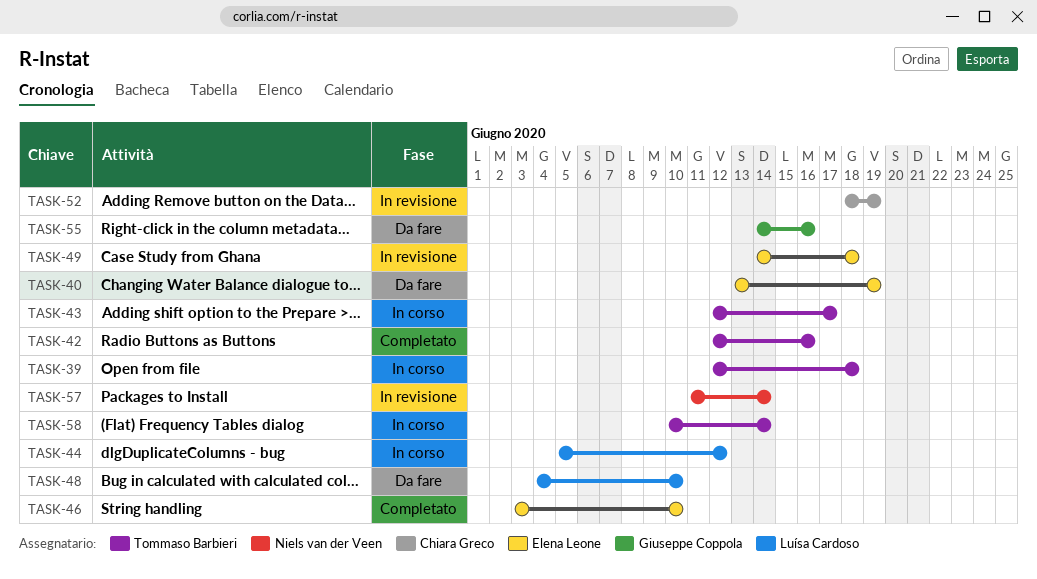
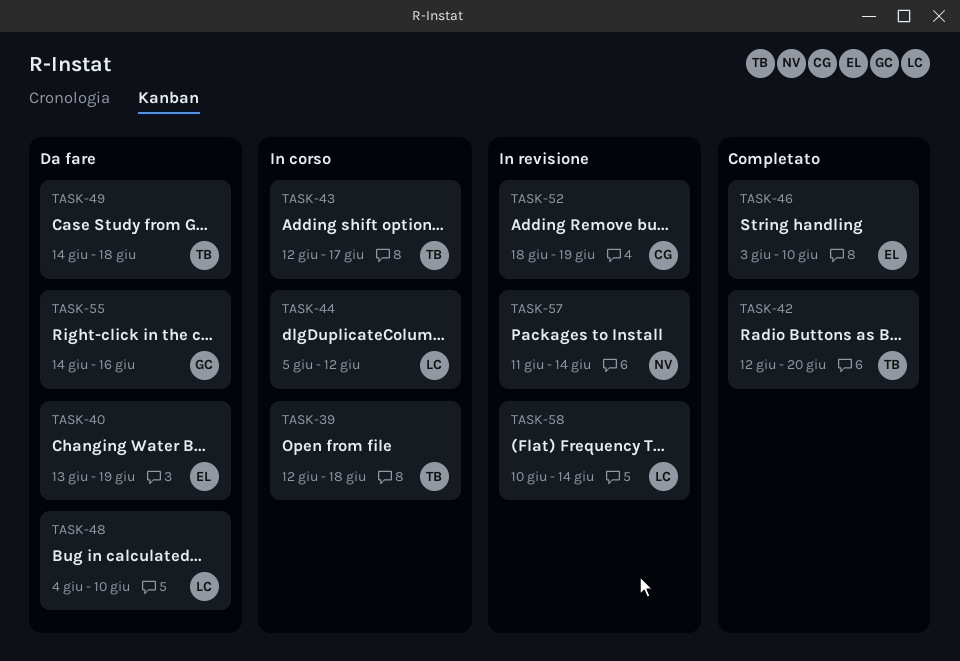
TASK-42, due: Jun 16 -> Jun 20
TASK-49, status: In revisione -> Da fare
TASK-49, owner: Elena Leone -> Tommaso Barbieri
TASK-58, status: In corso -> In revisione
TASK-58, owner: Tommaso Barbieri -> Luísa Cardoso

